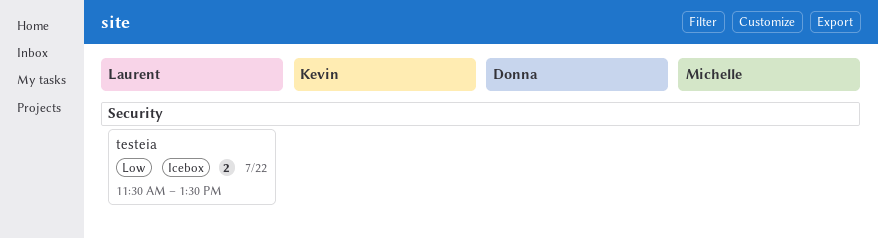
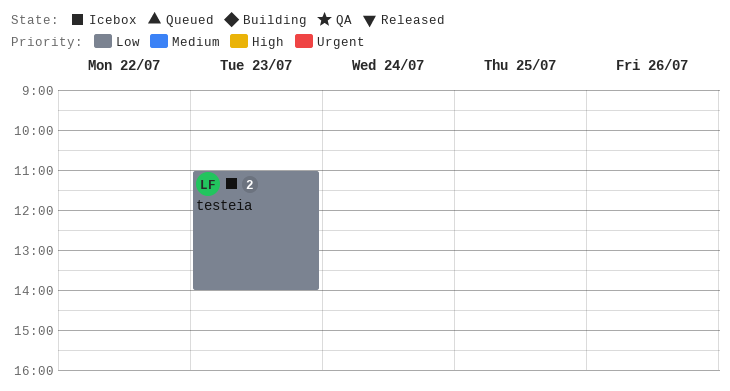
testeia, day: Jul 22 -> Jul 23
testeia, begins: 11:30 -> 11:00
testeia, ends: 13:30 -> 14:00

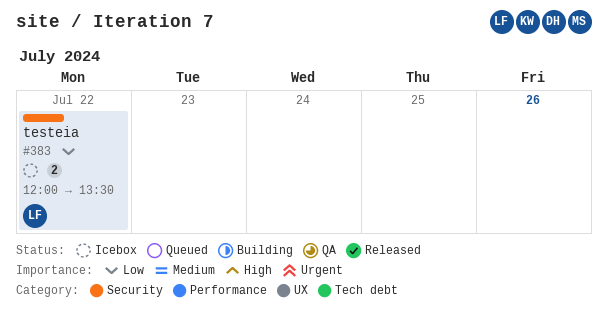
testeia, day: Jul 23 -> Jul 22
testeia, begins: 11:00 -> 12:00
testeia, ends: 14:00 -> 13:30

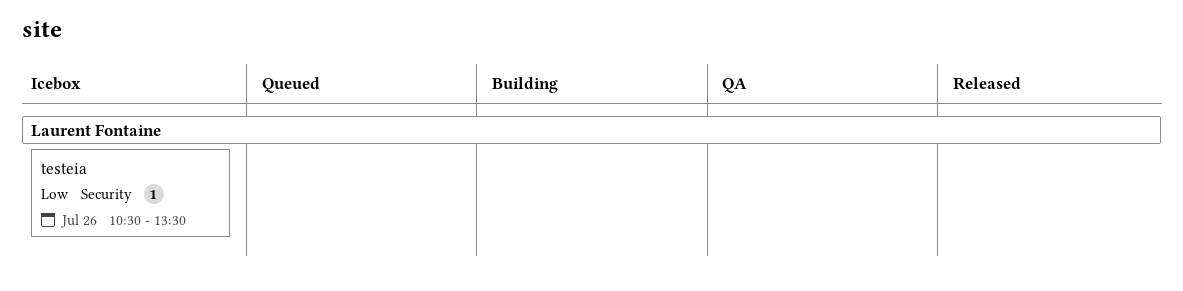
testeia, estimate: 2 -> 1
testeia, day: Jul 22 -> Jul 26
testeia, begins: 12:00 -> 10:30

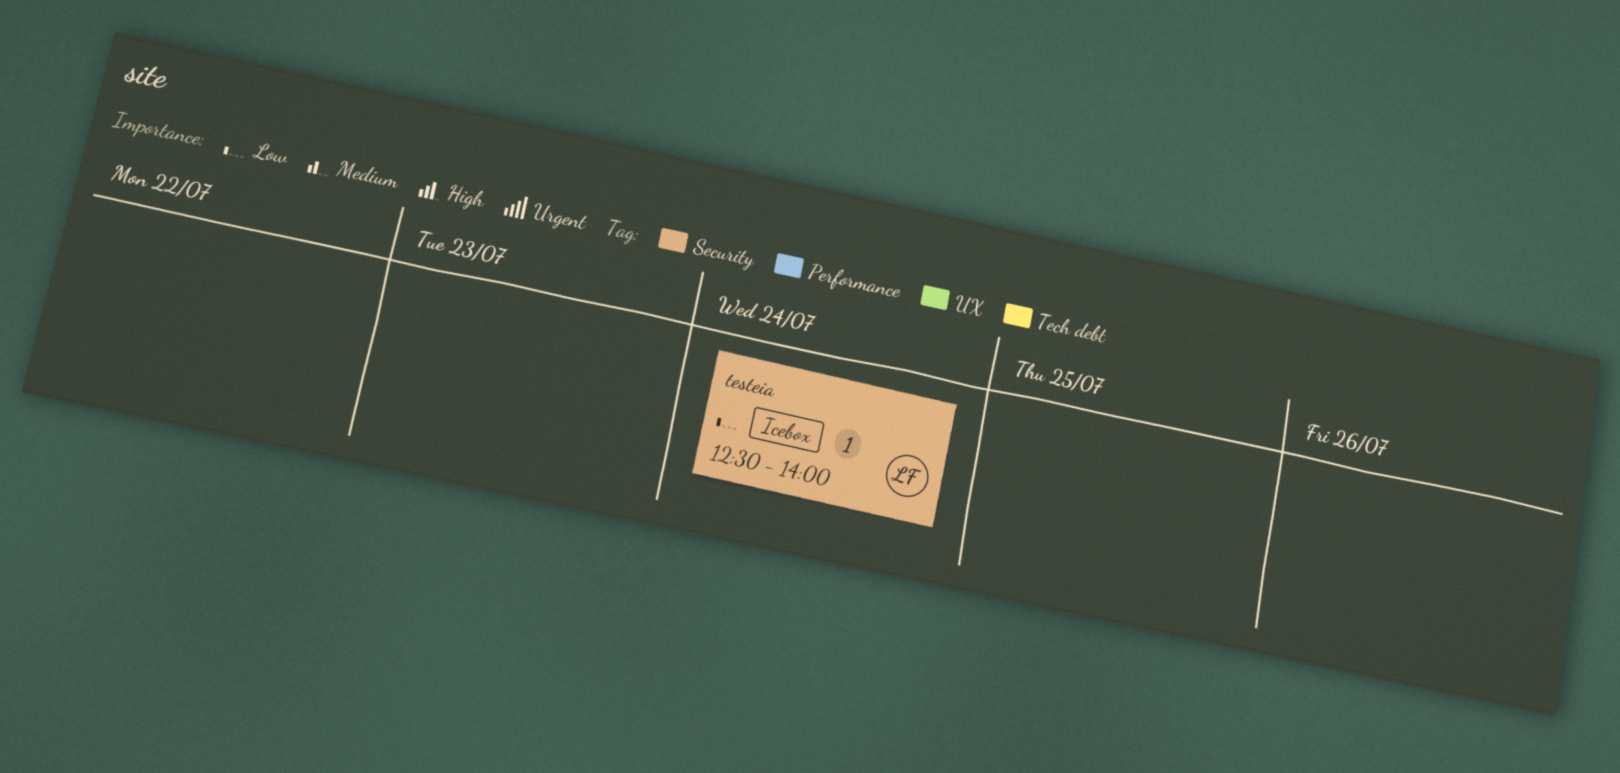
testeia, day: Jul 26 -> Jul 24
testeia, begins: 10:30 -> 12:30
testeia, ends: 13:30 -> 14:00

